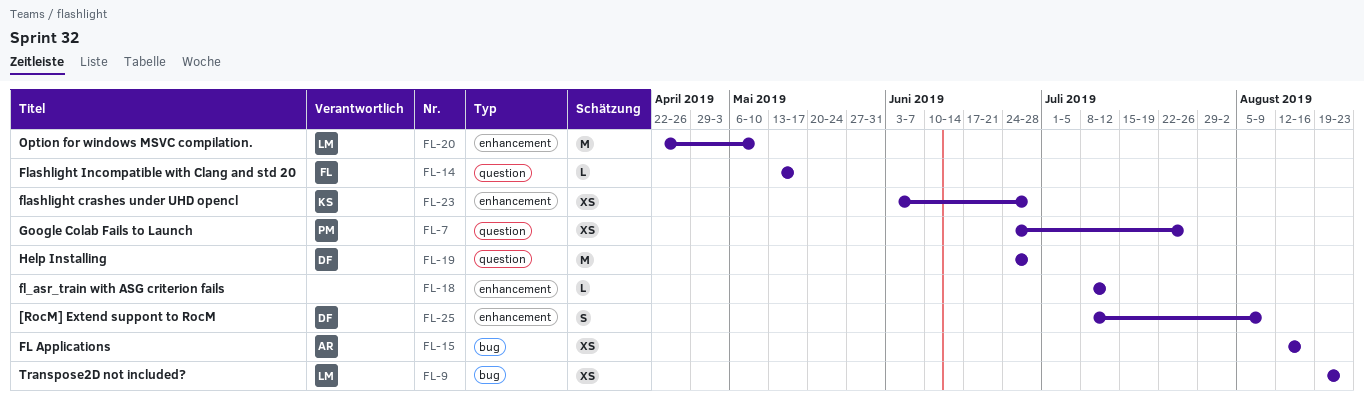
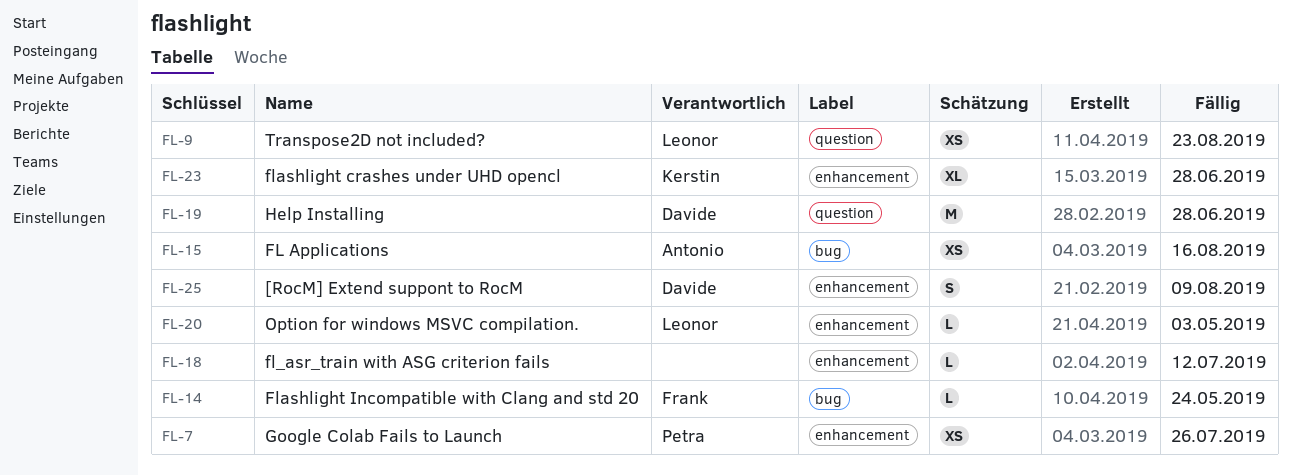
FL-7, label: question -> enhancement
FL-9, label: bug -> question
FL-14, label: question -> bug
FL-14, due: May 17 -> May 24
FL-20, estimate: M -> L
FL-20, due: May 10 -> May 3
FL-23, estimate: XS -> XL

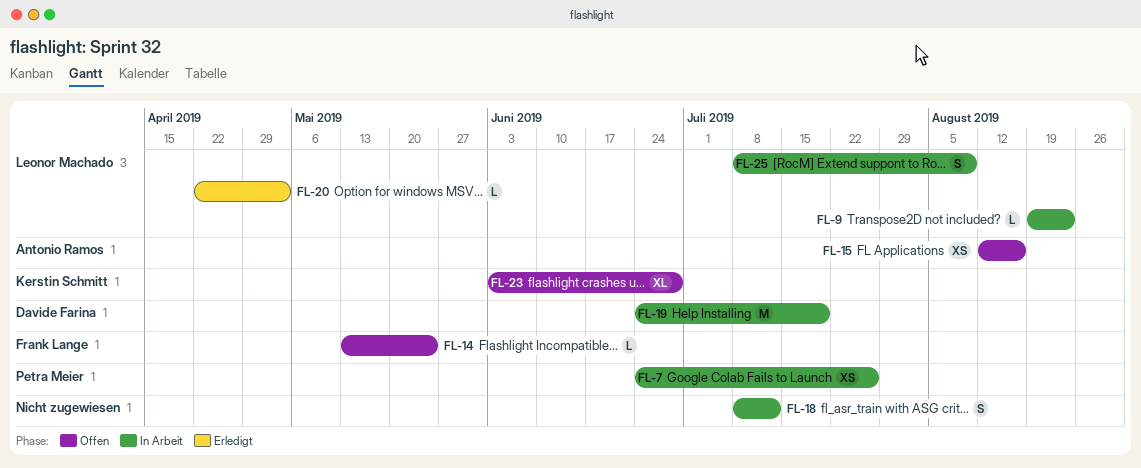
FL-9, estimate: XS -> L
FL-18, estimate: L -> S
FL-19, due: Jun 28 -> Jul 19
FL-25, owner: Davide Farina -> Leonor Machado

